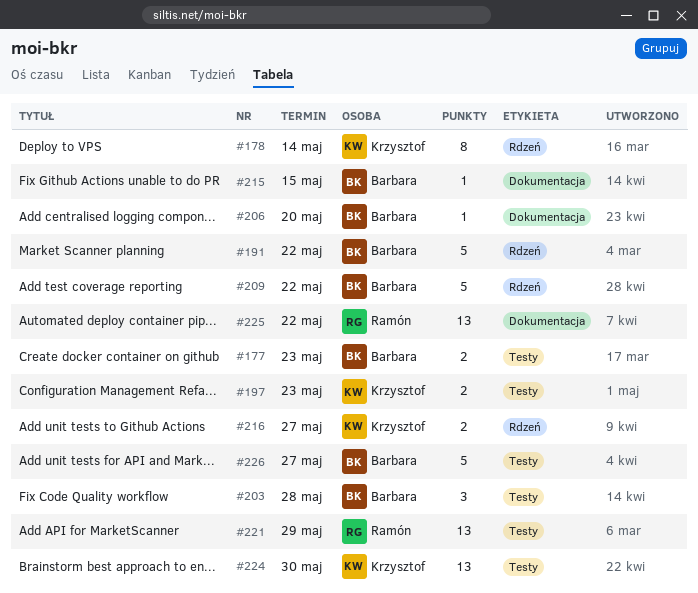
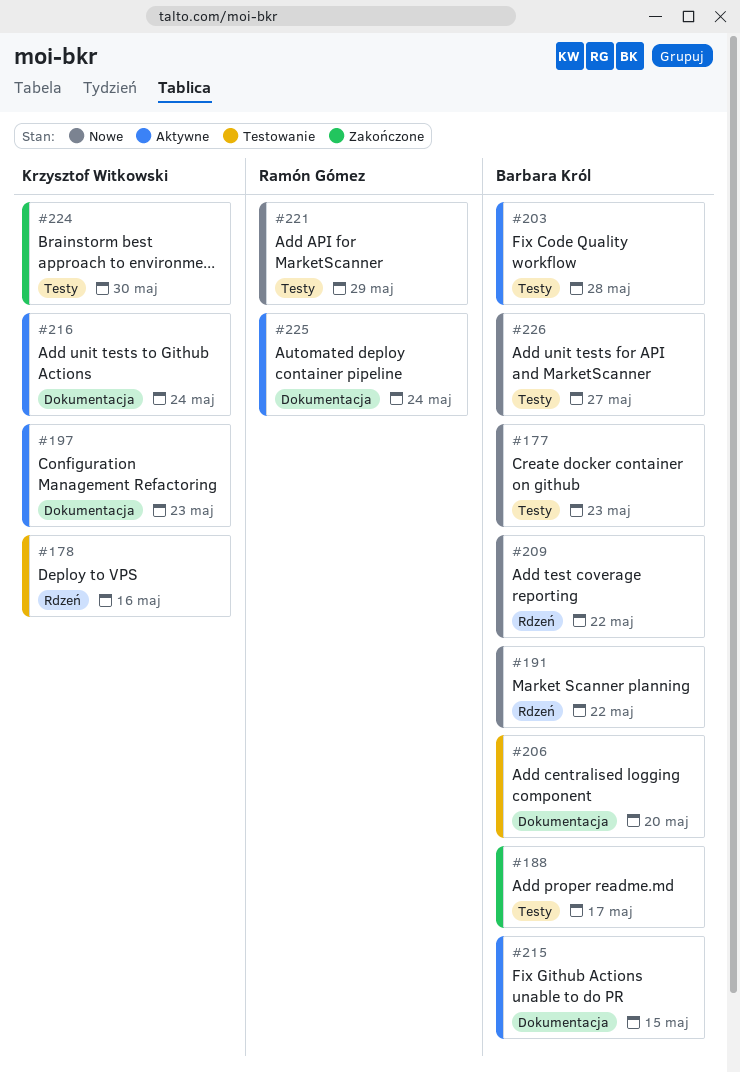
#178, due: May 14 -> May 16
#188: none -> present
#197, label: Testy -> Dokumentacja
#216, label: Rdzeń -> Dokumentacja
#216, due: May 27 -> May 24
#225, due: May 22 -> May 24

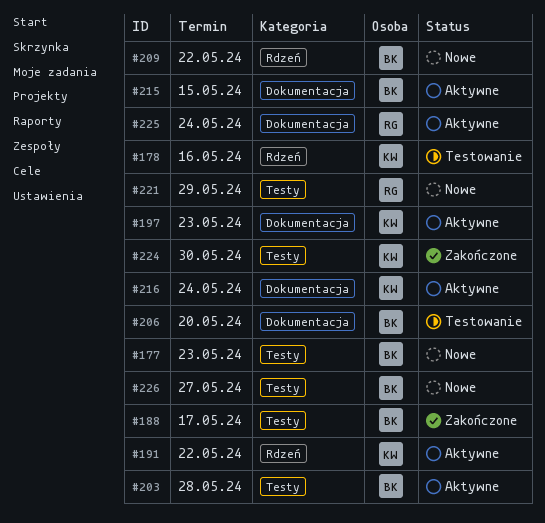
#191, status: Nowe -> Aktywne
#191, owner: Barbara Król -> Krzysztof Witkowski

